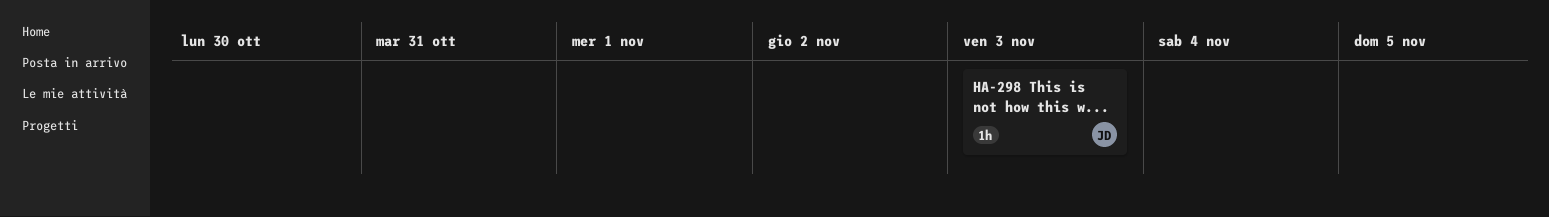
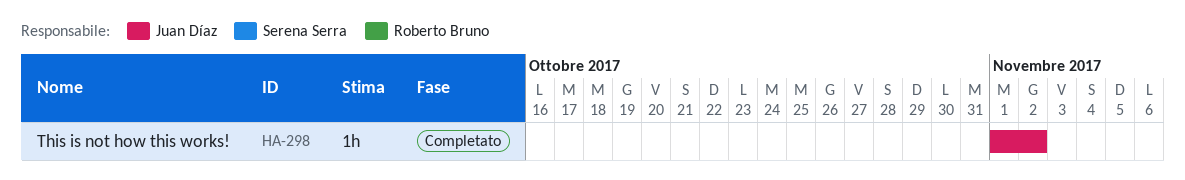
HA-298, due: Nov 3 -> Nov 2

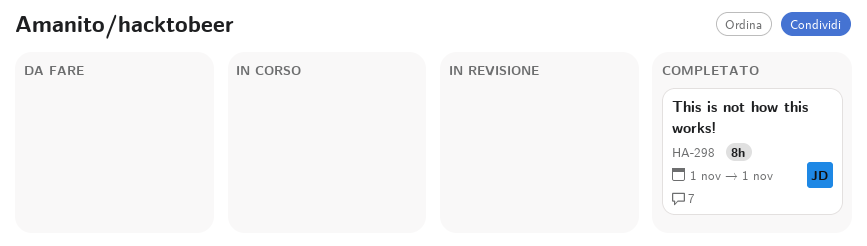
HA-298, estimate: 1h -> 8h
HA-298, due: Nov 2 -> Nov 1

